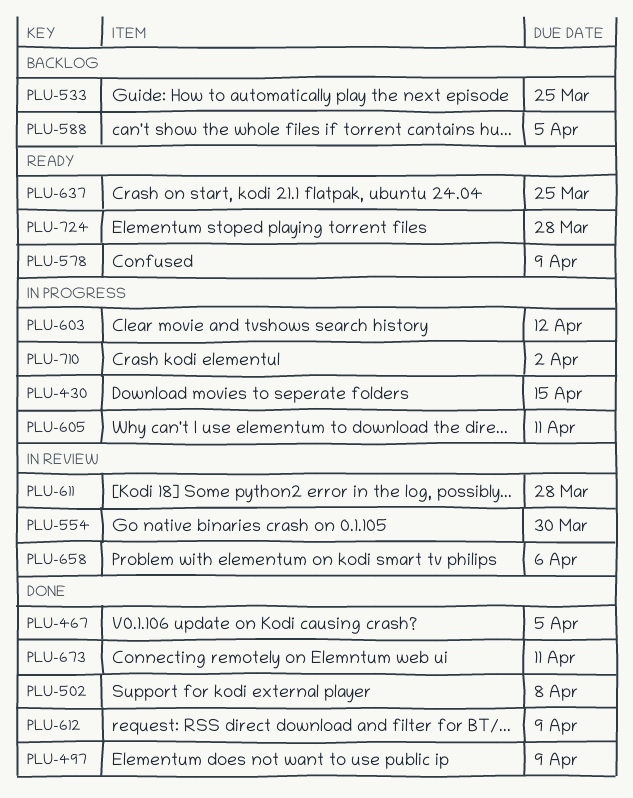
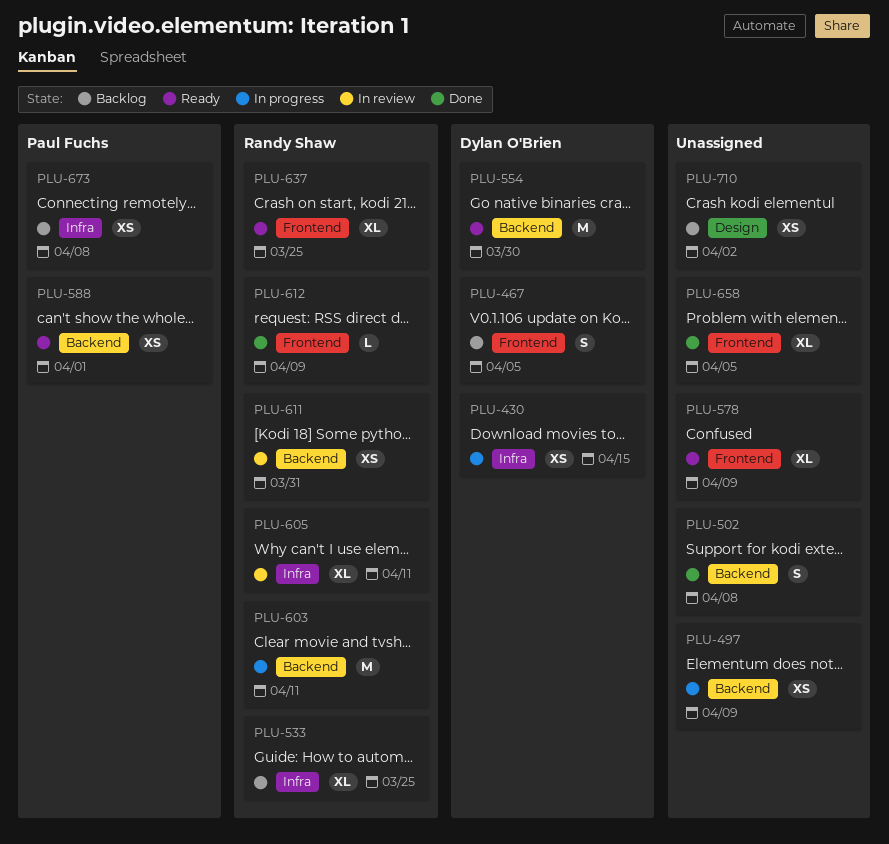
PLU-467, status: Done -> Backlog
PLU-497, status: Done -> In progress
PLU-554, status: In review -> Ready
PLU-588, status: Backlog -> Ready
PLU-588, due: Apr 5 -> Apr 1
PLU-603, due: Apr 12 -> Apr 11
PLU-605, status: In progress -> In review
PLU-611, due: Mar 28 -> Mar 31
PLU-658, status: In review -> Done
PLU-658, due: Apr 6 -> Apr 5
PLU-673, status: Done -> Backlog
PLU-673, due: Apr 11 -> Apr 8
PLU-710, status: In progress -> Backlog
PLU-724: present -> none

